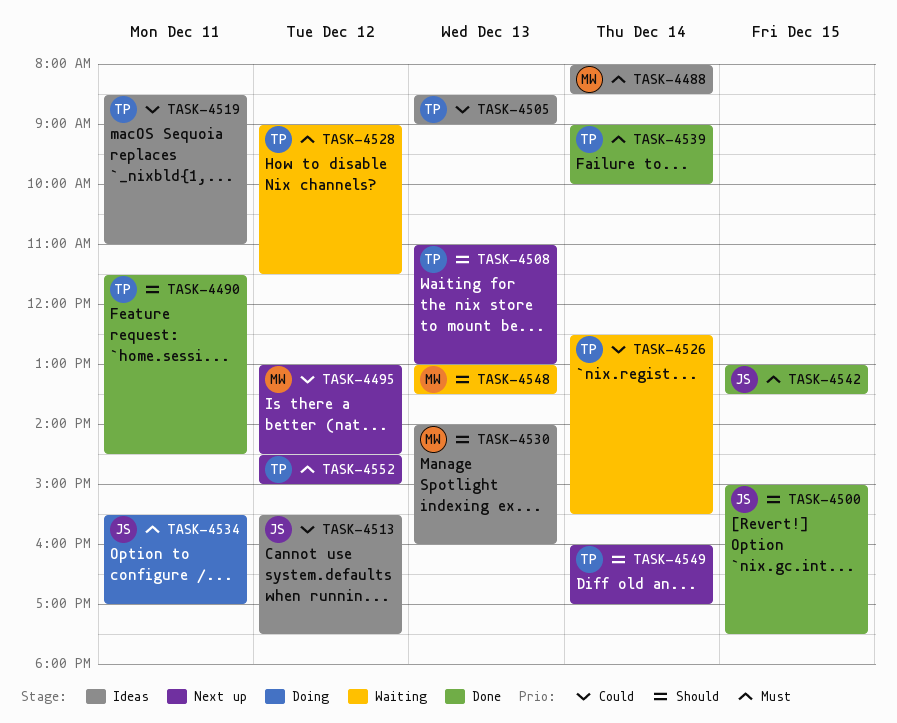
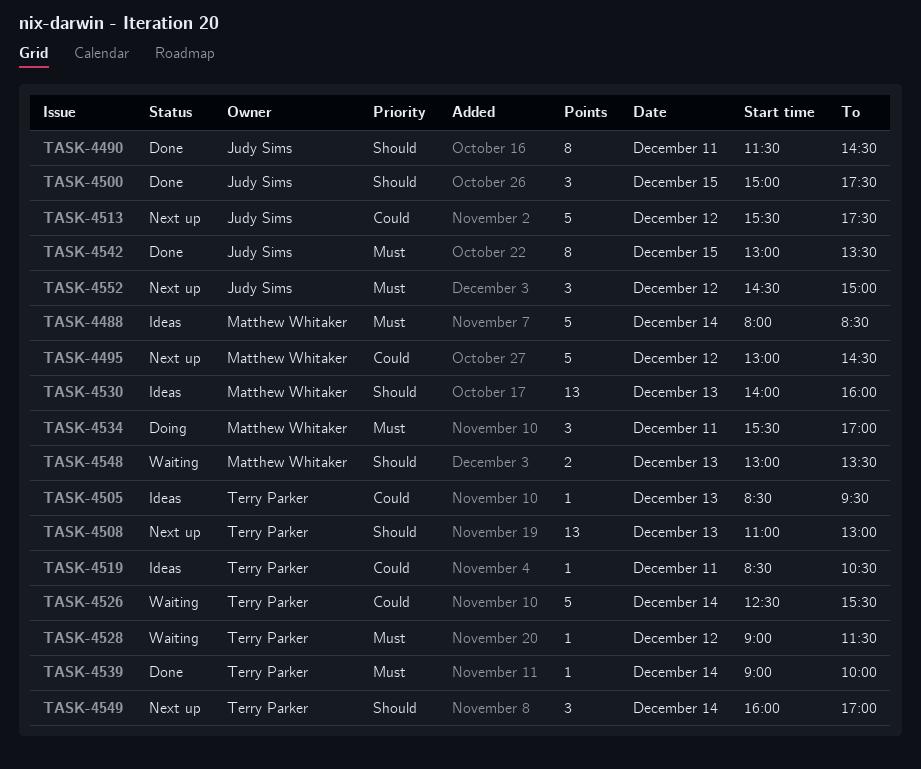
TASK-4490, owner: Terry Parker -> Judy Sims
TASK-4505, ends: 09:00 -> 09:30
TASK-4513, status: Ideas -> Next up
TASK-4519, ends: 11:00 -> 10:30
TASK-4534, owner: Judy Sims -> Matthew Whitaker
TASK-4552, owner: Terry Parker -> Judy Sims

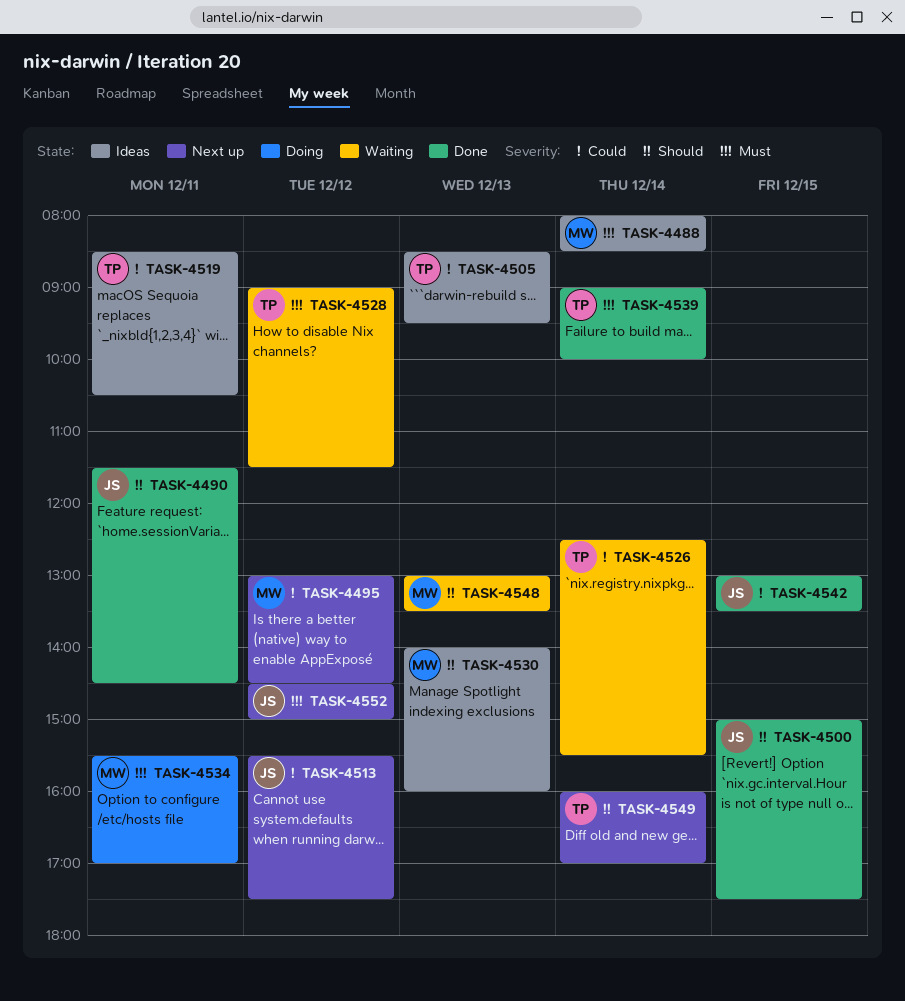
TASK-4508: present -> none
TASK-4542, priority: Must -> Could

